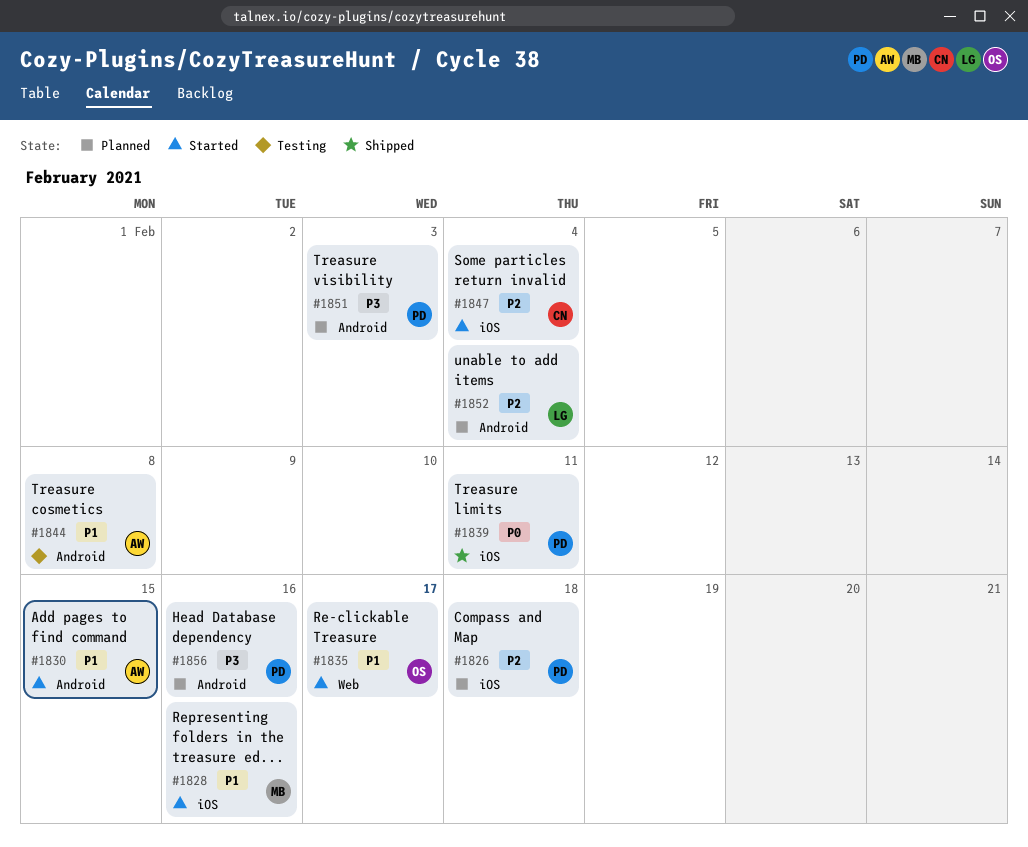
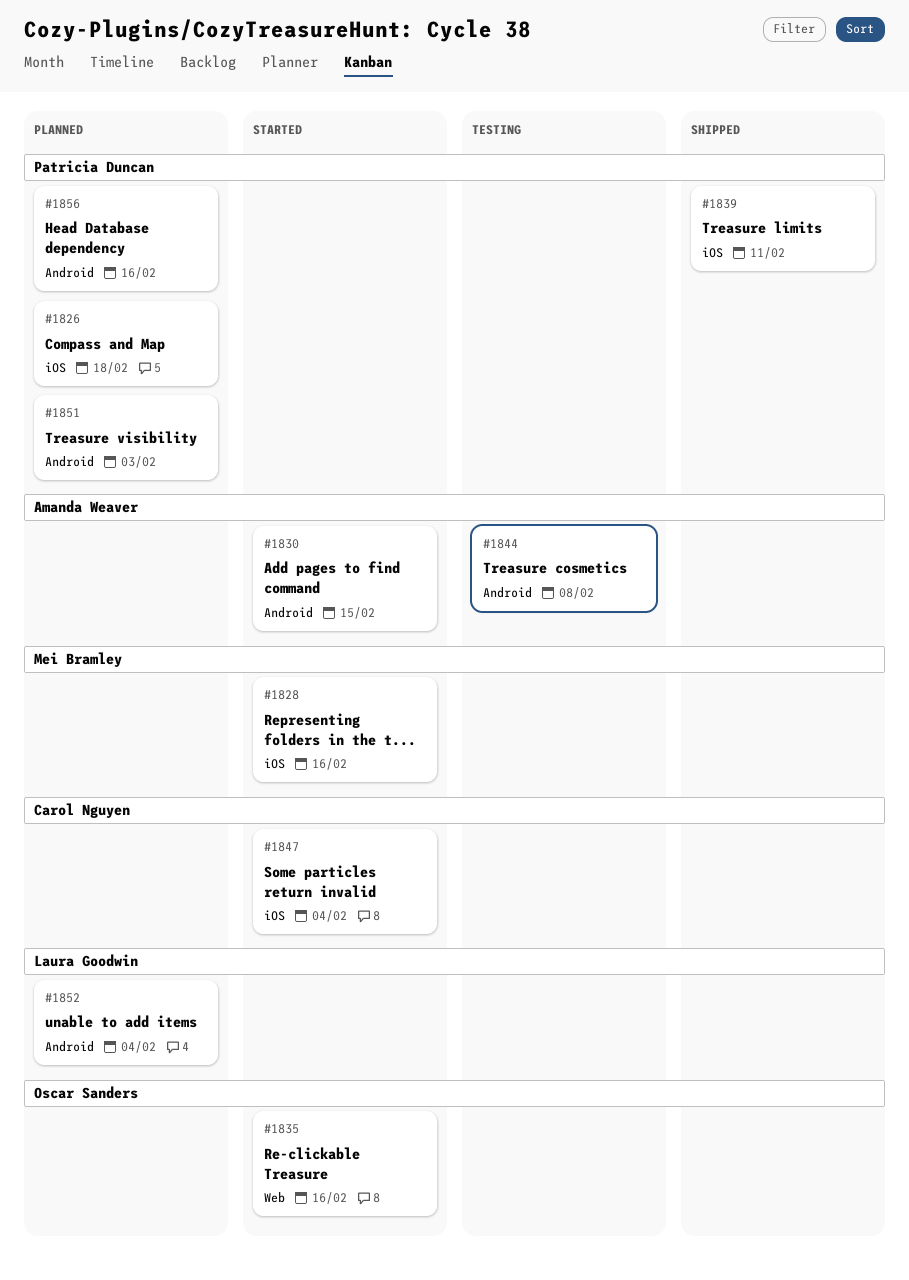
#1835, due: Feb 17 -> Feb 16

